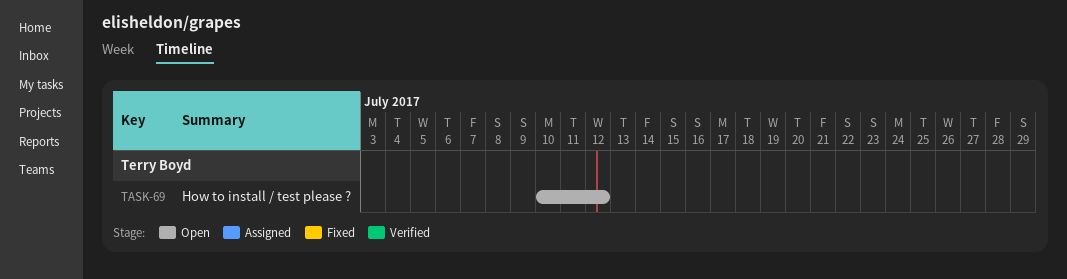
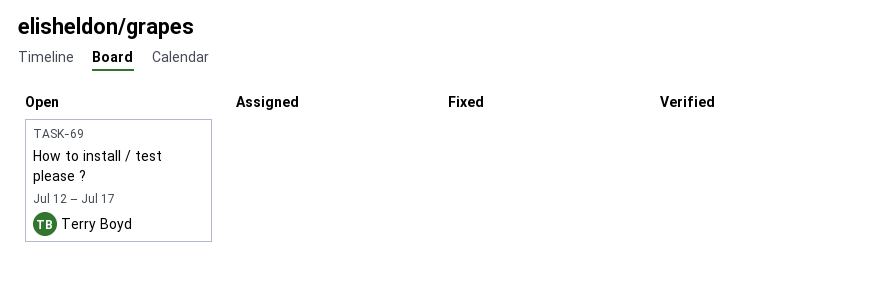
TASK-69, start: Jul 10 -> Jul 12
TASK-69, due: Jul 12 -> Jul 17

